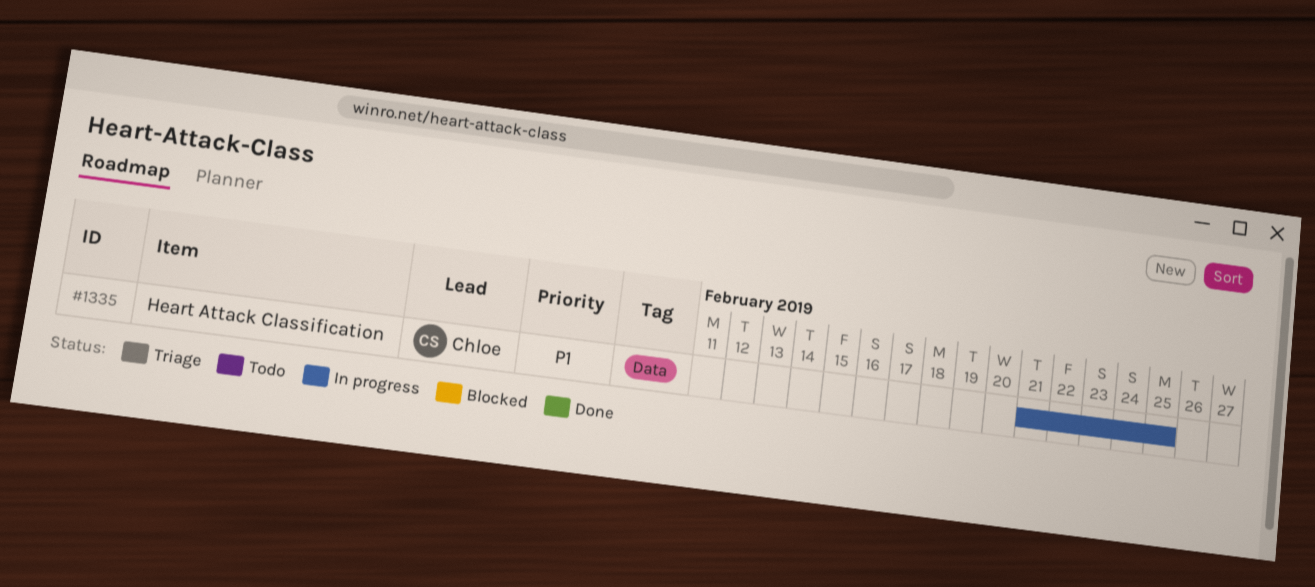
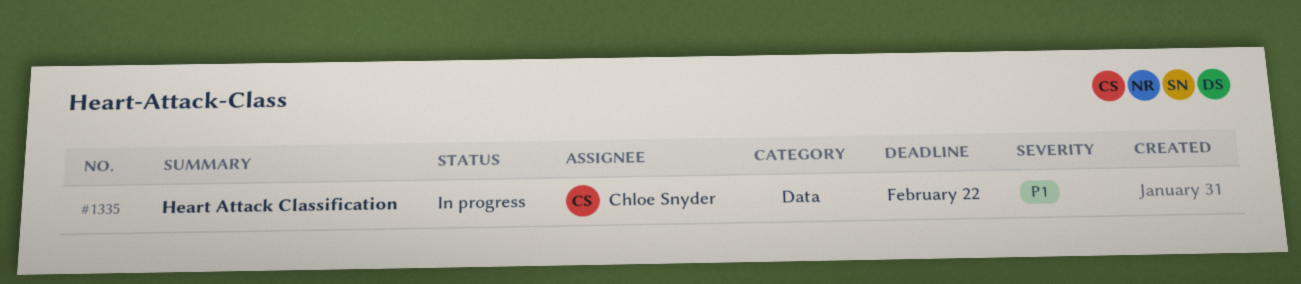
#1335, due: Feb 25 -> Feb 22

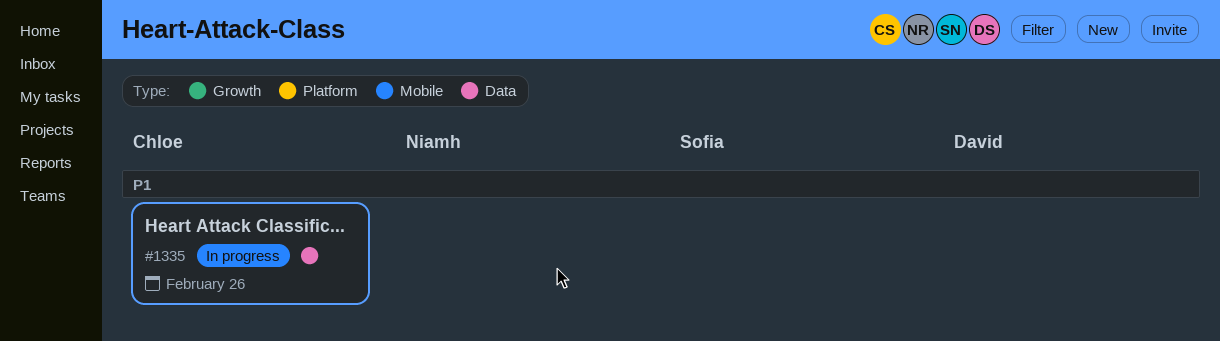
#1335, due: Feb 22 -> Feb 26

